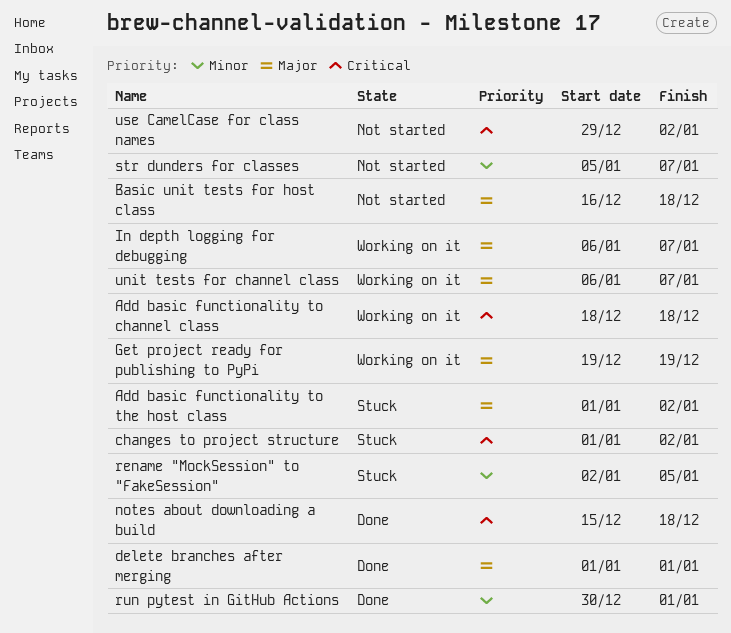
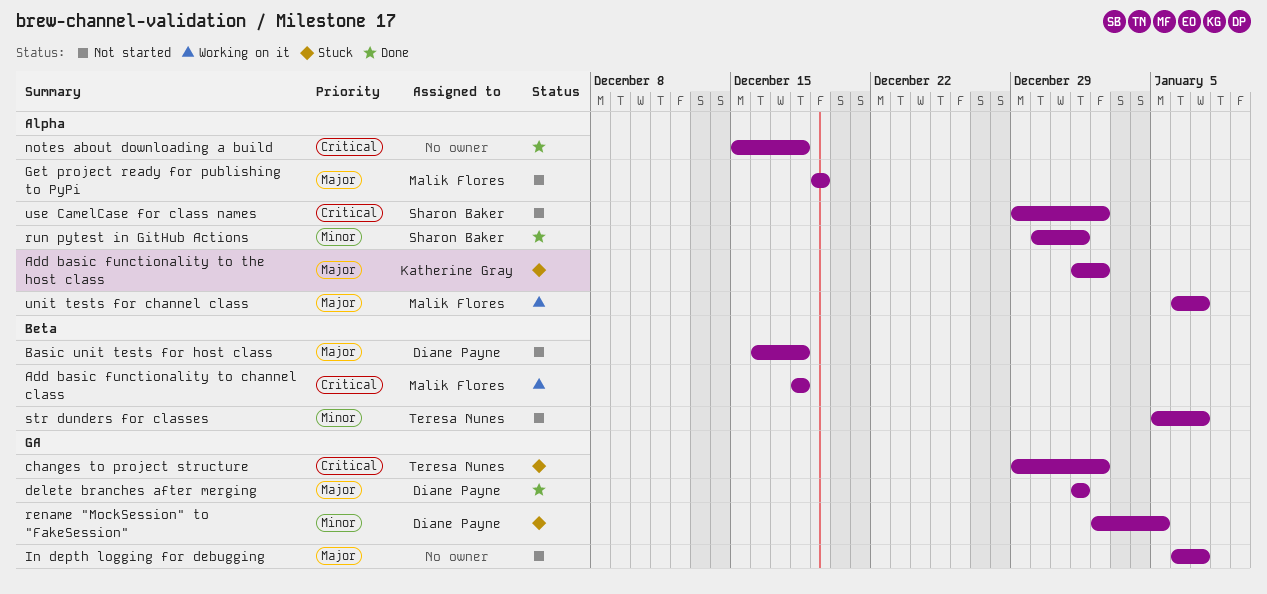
changes to project structure, start: Jan 1 -> Dec 29
Get project ready for publishing to PyPi, status: Working on it -> Not started
In depth logging for debugging, status: Working on it -> Not started

